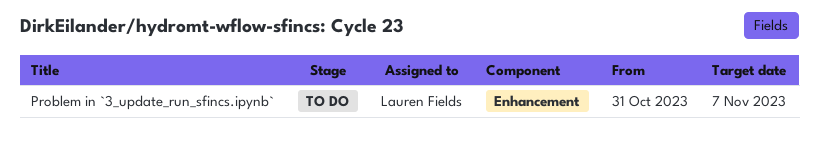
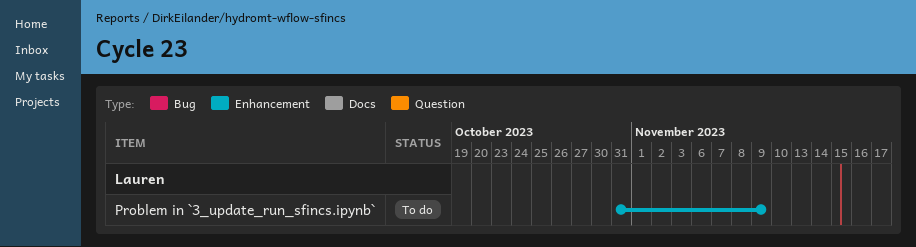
Problem in `3_update_run_sfincs.ipynb`, due: Nov 7 -> Nov 9

